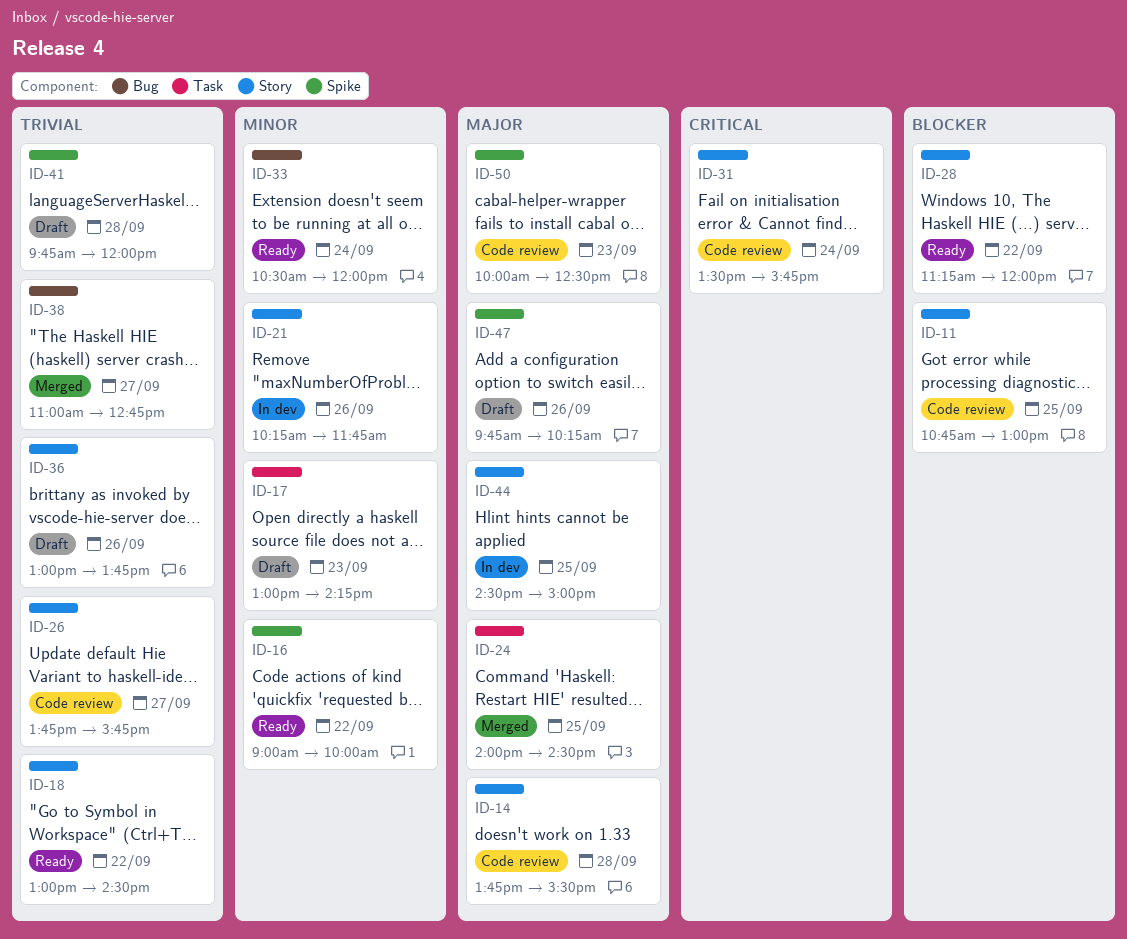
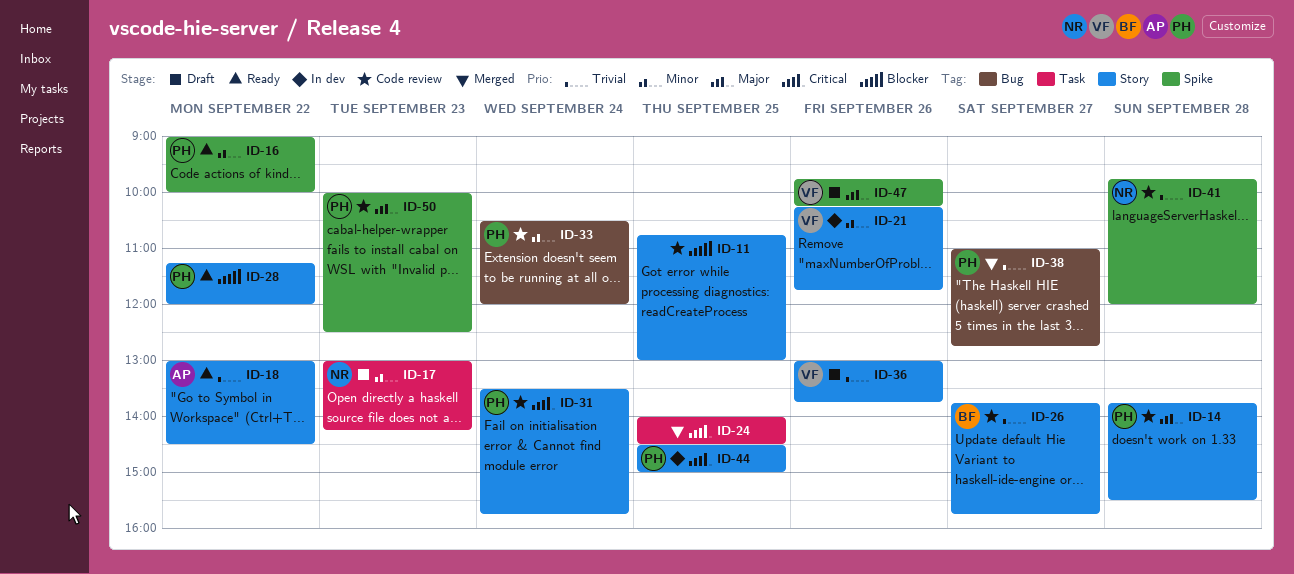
ID-24, priority: Major -> Critical
ID-33, status: Ready -> Code review
ID-41, status: Draft -> Code review
ID-44, priority: Major -> Critical

